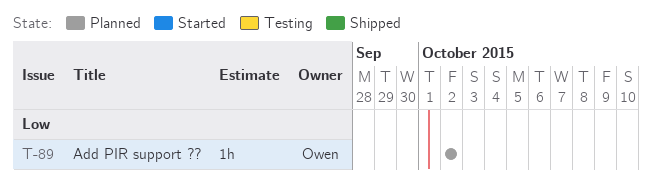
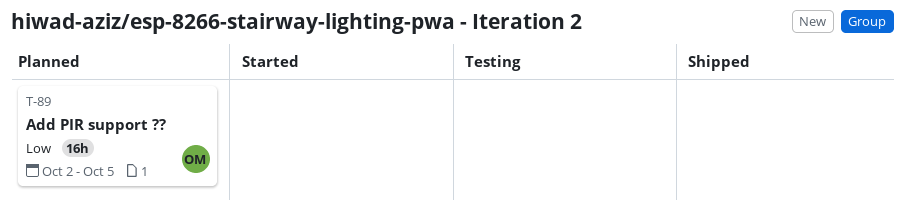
T-89, estimate: 1h -> 16h
T-89, due: Oct 2 -> Oct 5

